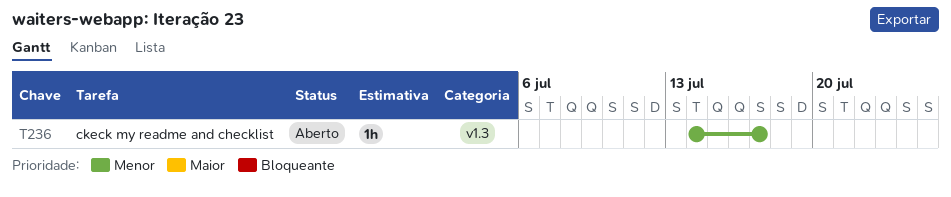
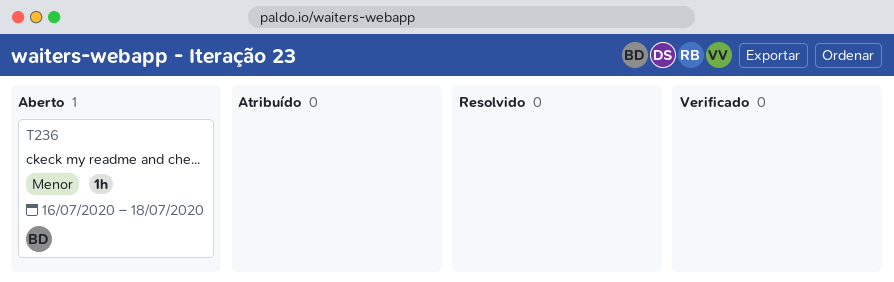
T236, start: Jul 14 -> Jul 16
T236, due: Jul 17 -> Jul 18

